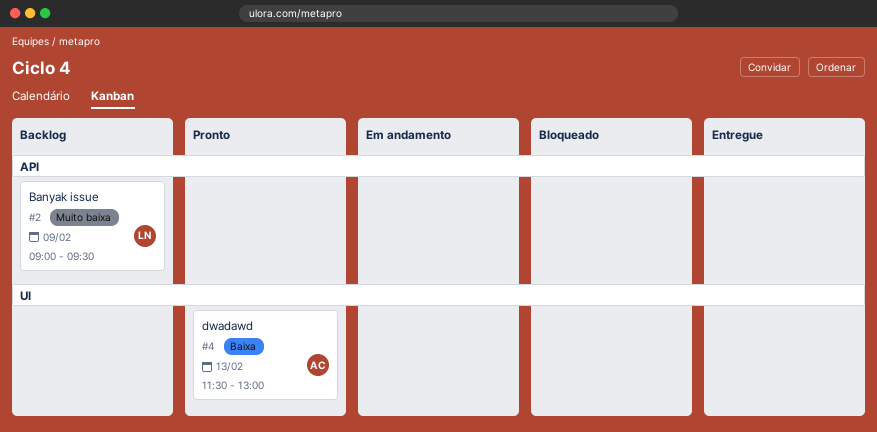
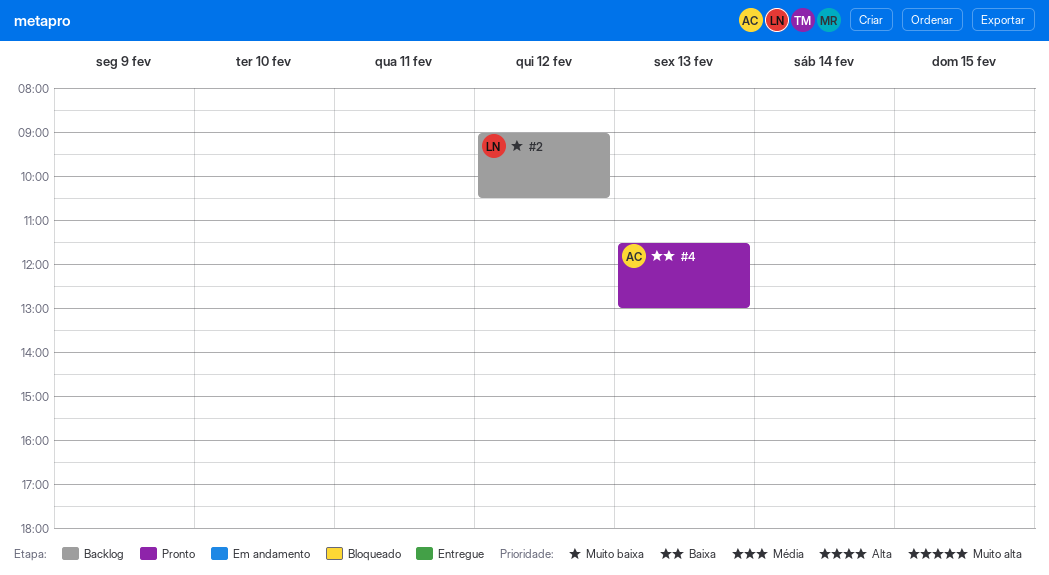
#2, day: Feb 9 -> Feb 12
#2, ends: 09:30 -> 10:30

